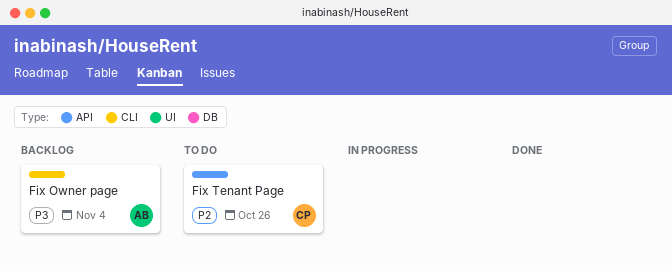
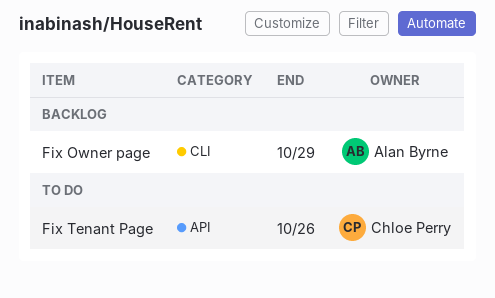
Fix Owner page, due: Nov 4 -> Oct 29

